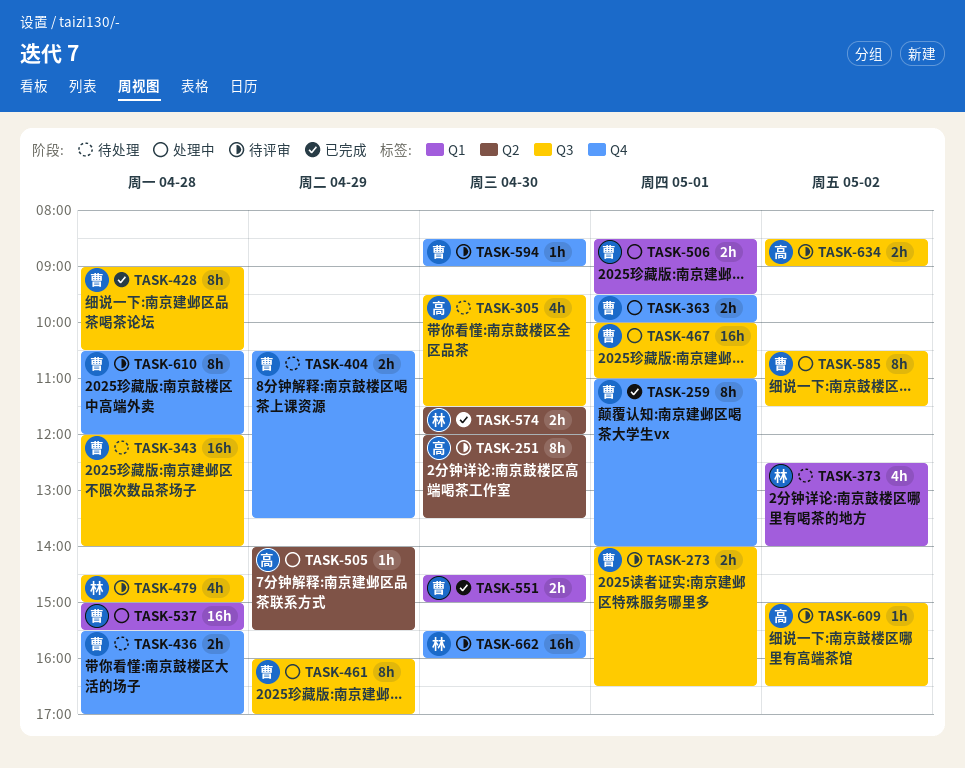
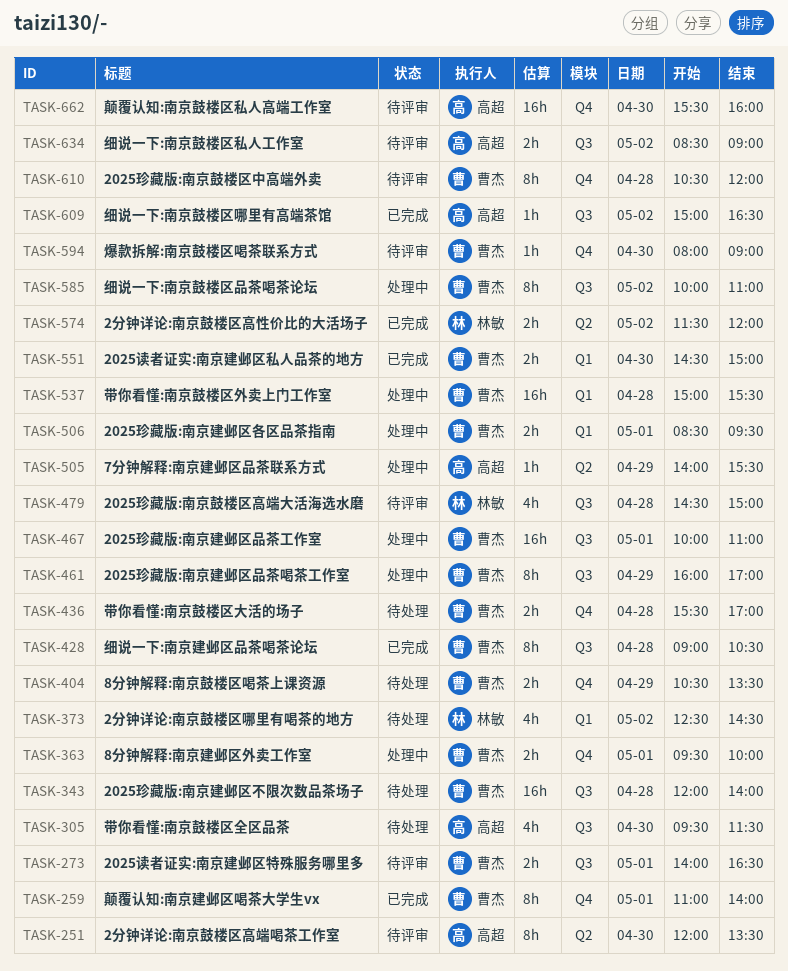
TASK-373, ends: 14:00 -> 14:30
TASK-574, day: Apr 30 -> May 2
TASK-585, begins: 10:30 -> 10:00
TASK-585, ends: 11:30 -> 11:00
TASK-594, begins: 08:30 -> 08:00
TASK-609, status: 待评审 -> 已完成
TASK-662, owner: 林敏 -> 高超

